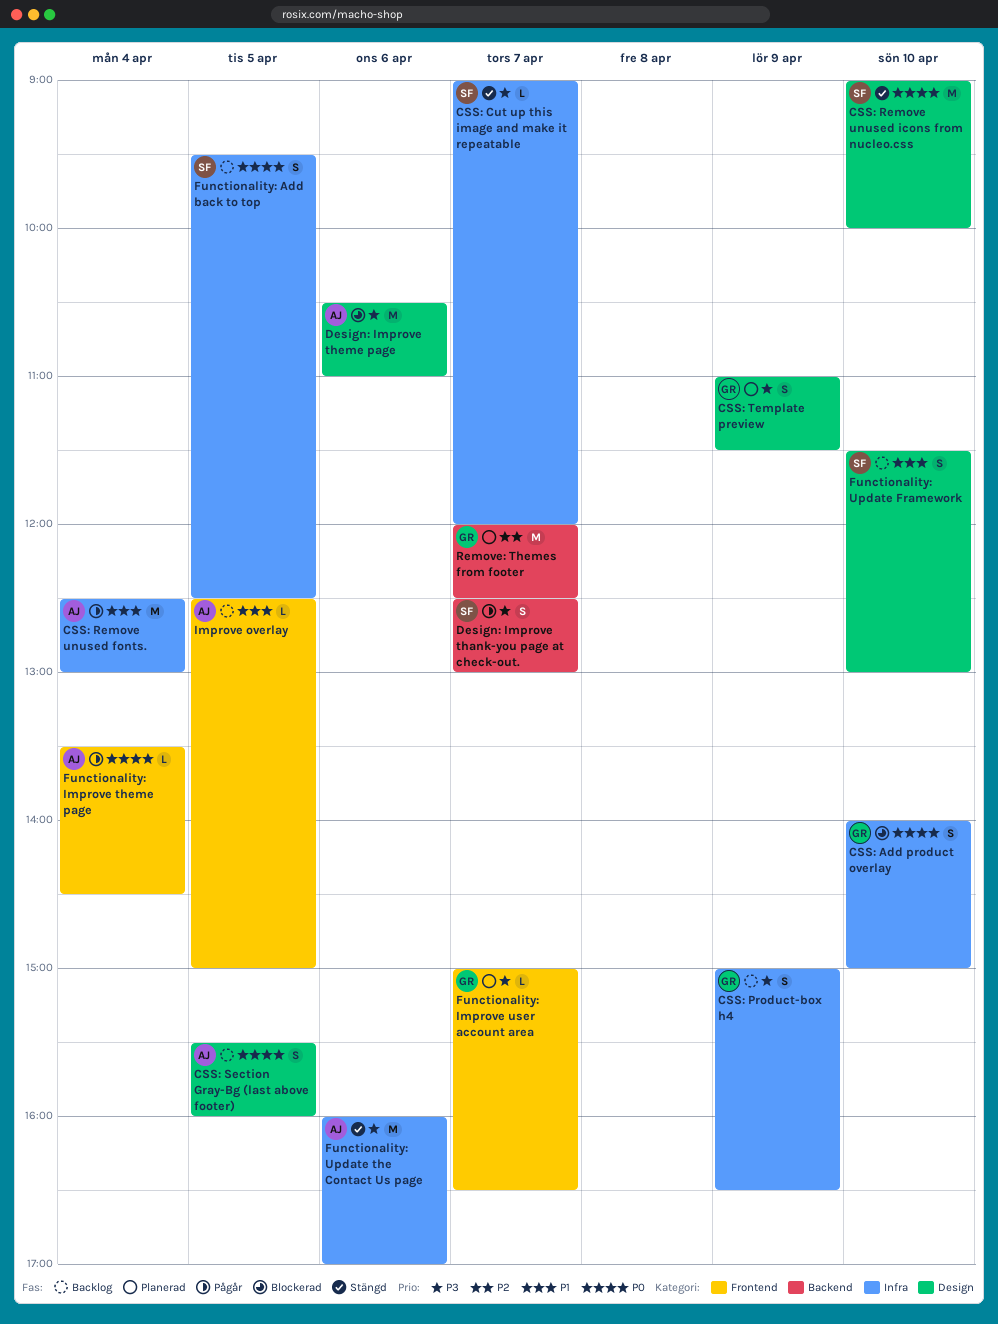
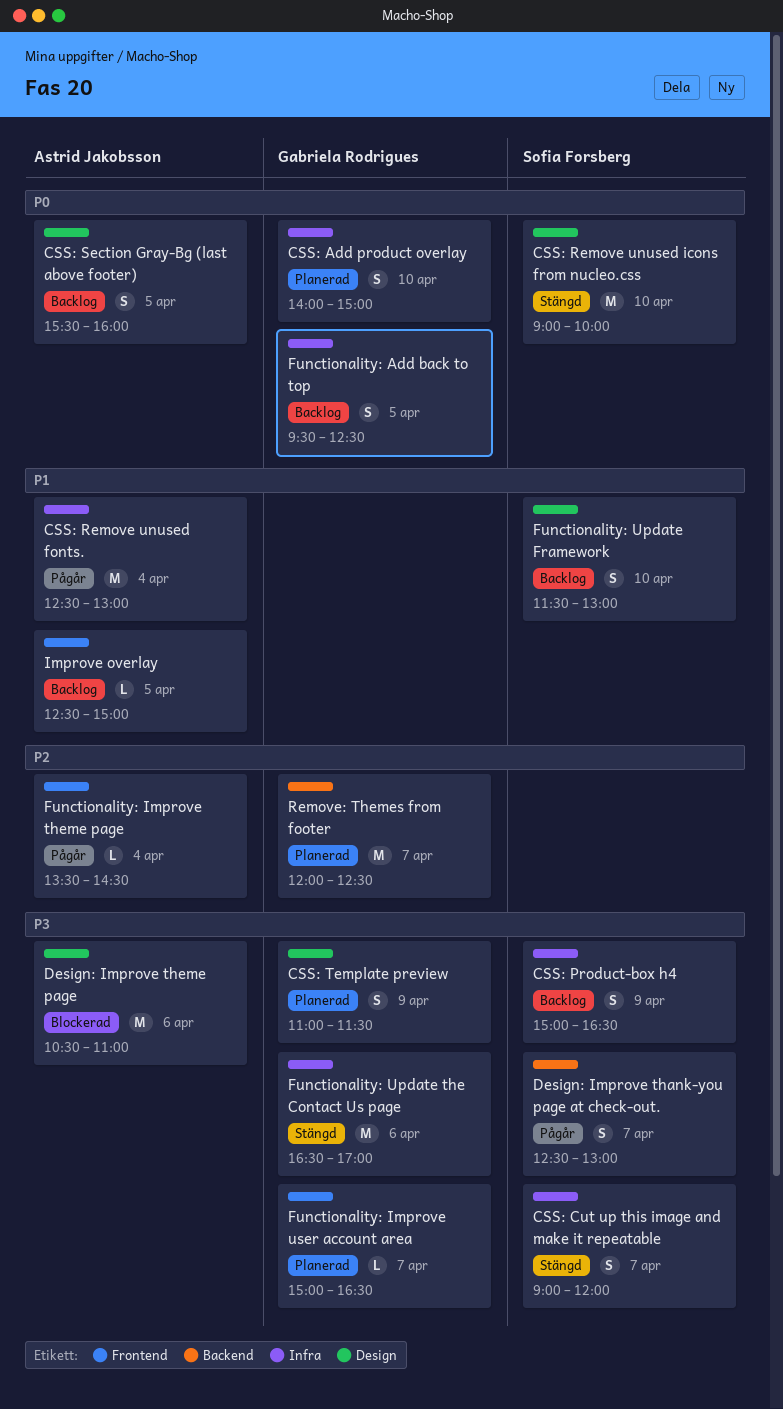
CSS: Add product overlay, status: Blockerad -> Planerad
CSS: Cut up this image and make it repeatable, estimate: L -> S
CSS: Product-box h4, owner: Gabriela Rodrigues -> Sofia Forsberg
Functionality: Add back to top, owner: Sofia Forsberg -> Gabriela Rodrigues
Functionality: Improve theme page, priority: P0 -> P2
Functionality: Update the Contact Us page, owner: Astrid Jakobsson -> Gabriela Rodrigues
Functionality: Update the Contact Us page, begins: 16:00 -> 16:30

